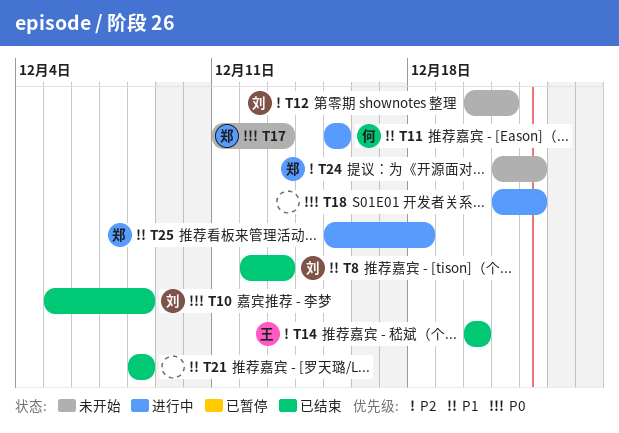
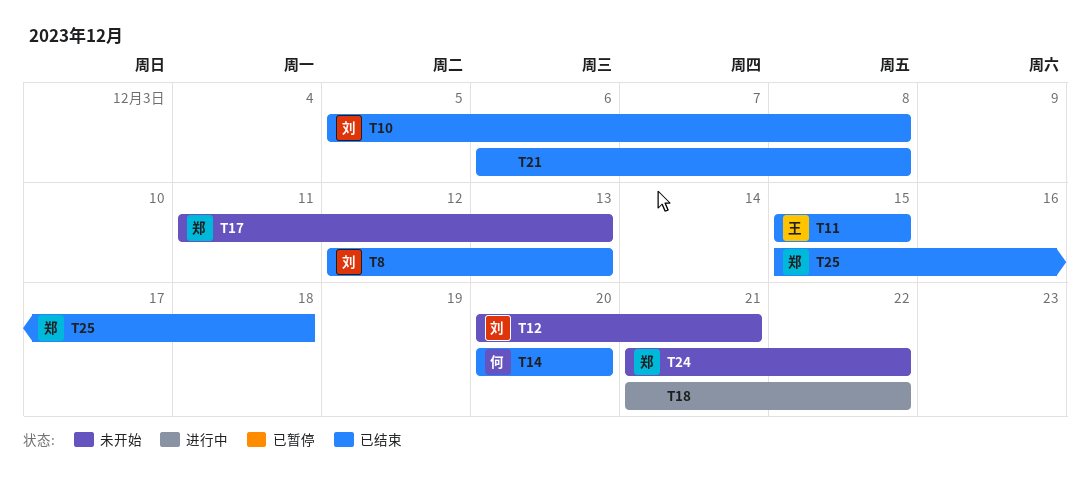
T11, status: 进行中 -> 已结束
T11, owner: 何 -> 王
T14, owner: 王 -> 何
T21, start: Dec 8 -> Dec 6
T25, status: 进行中 -> 已结束

